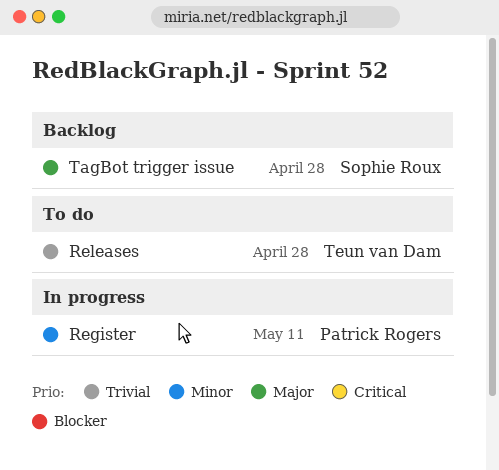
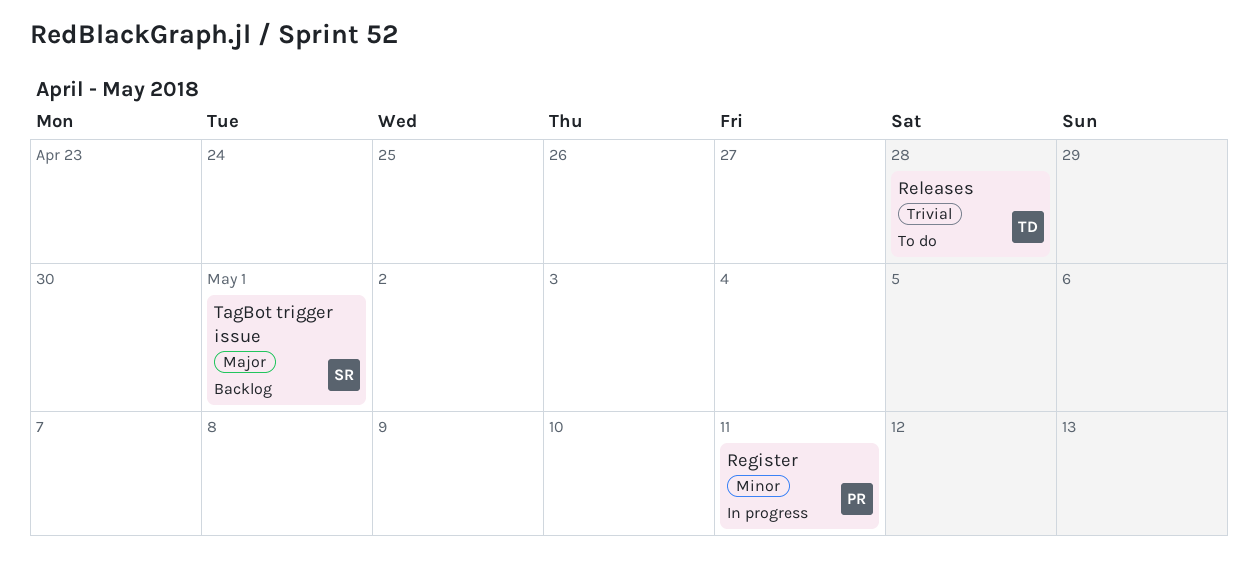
TagBot trigger issue, due: Apr 28 -> May 1

